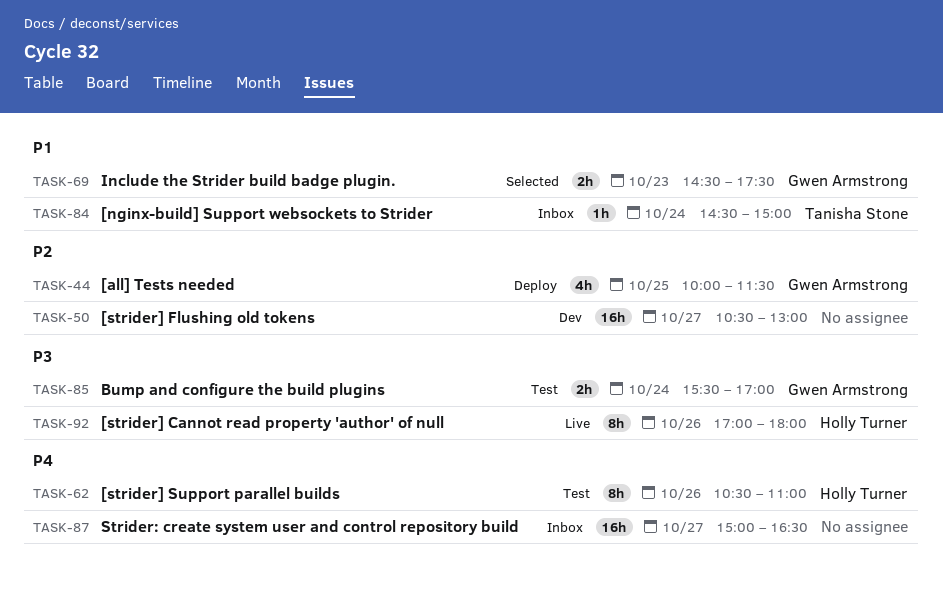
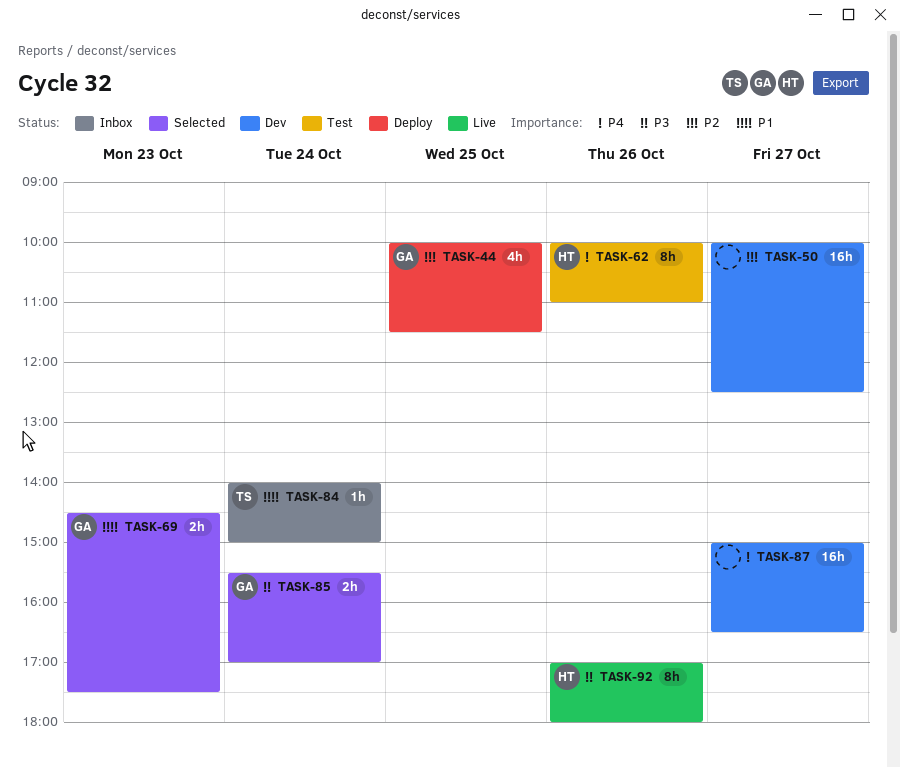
TASK-50, begins: 10:30 -> 10:00
TASK-50, ends: 13:00 -> 12:30
TASK-62, begins: 10:30 -> 10:00
TASK-84, begins: 14:30 -> 14:00
TASK-85, status: Test -> Selected
TASK-87, status: Inbox -> Dev

